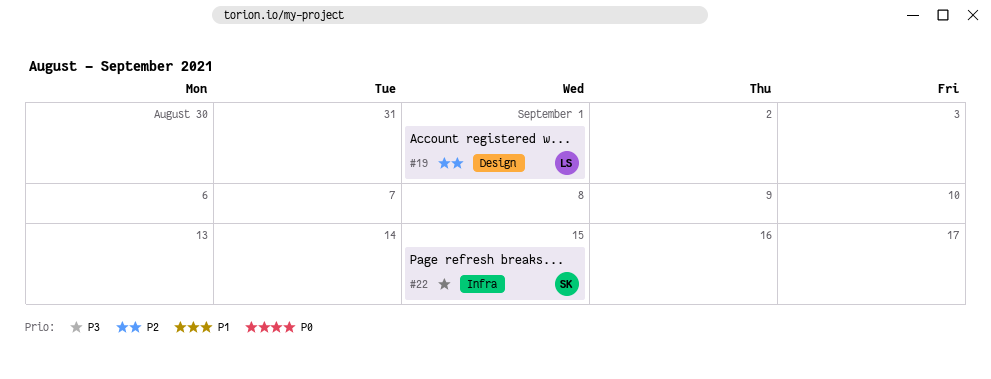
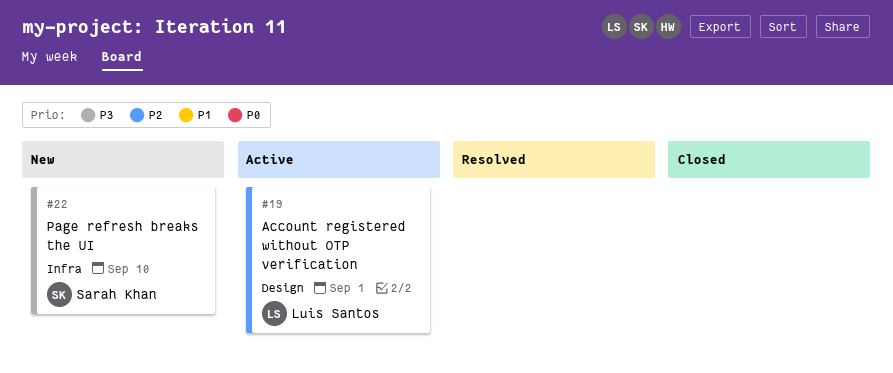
#22, due: Sep 15 -> Sep 10

